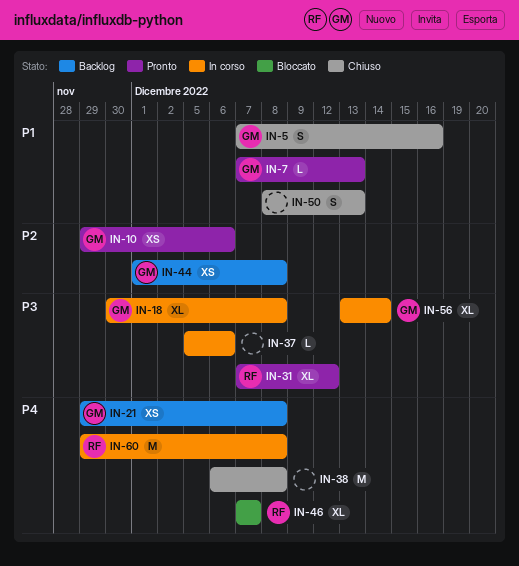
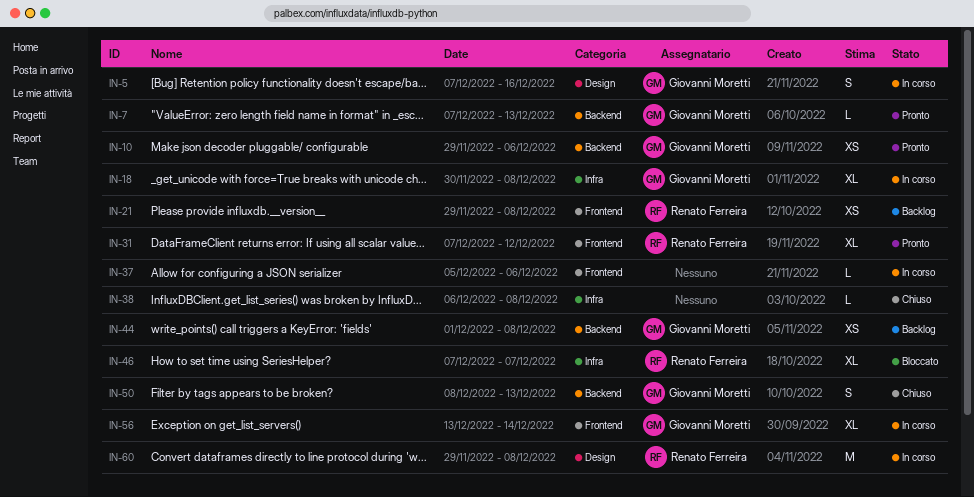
IN-5, status: Chiuso -> In corso
IN-21, owner: Giovanni Moretti -> Renato Ferreira
IN-38, estimate: M -> L
IN-50, owner: none -> Giovanni Moretti

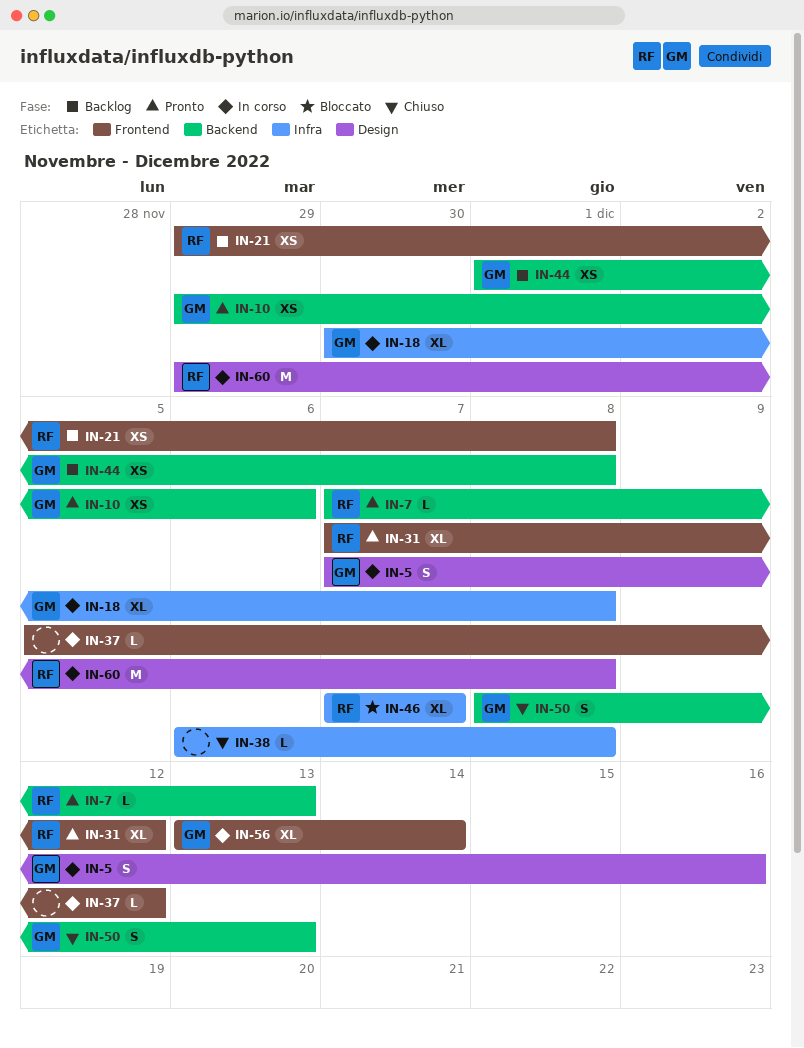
IN-7, owner: Giovanni Moretti -> Renato Ferreira
IN-37, due: Dec 6 -> Dec 12

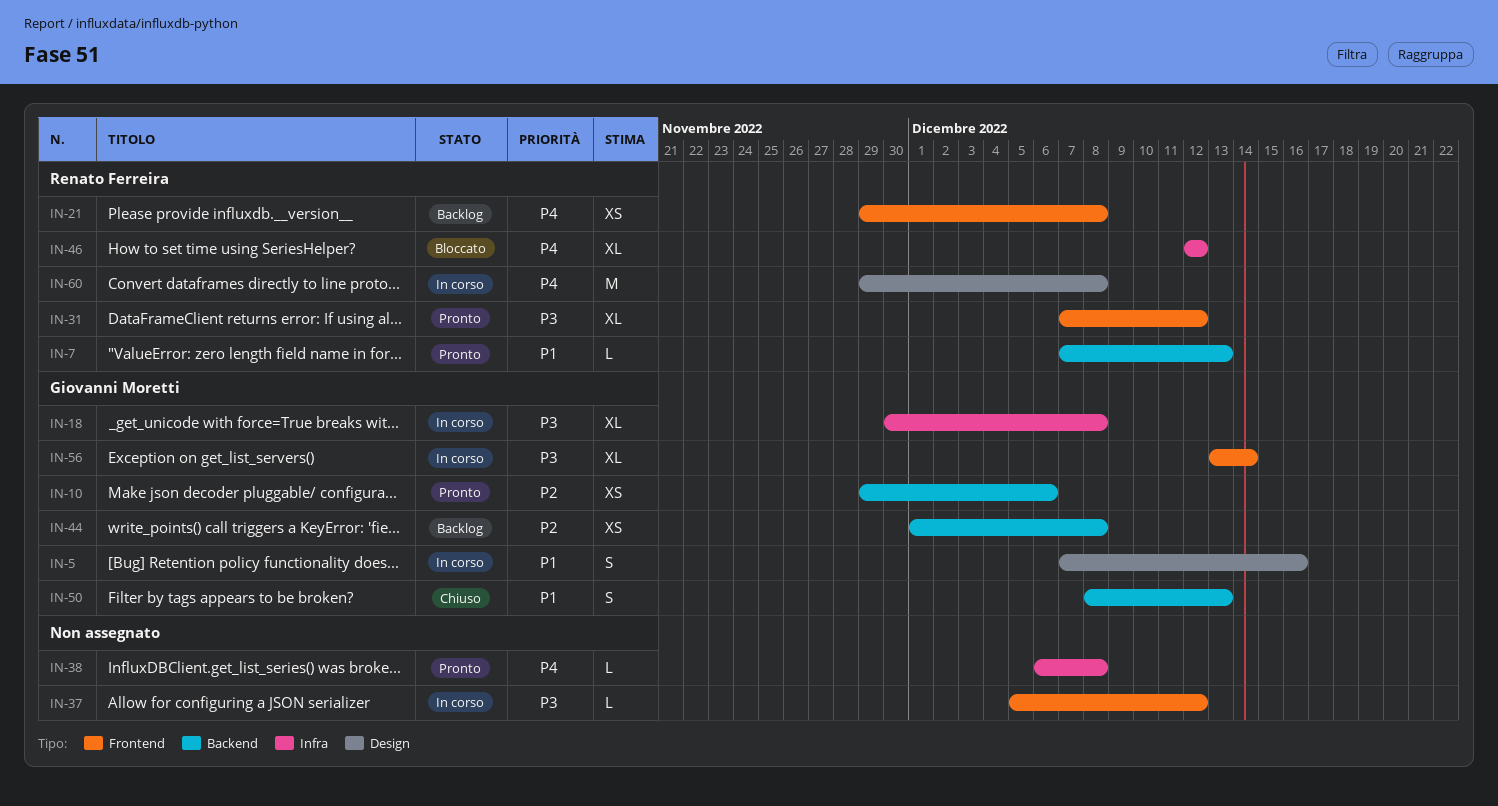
IN-38, status: Chiuso -> Pronto
IN-46, start: Dec 7 -> Dec 12
IN-46, due: Dec 7 -> Dec 12

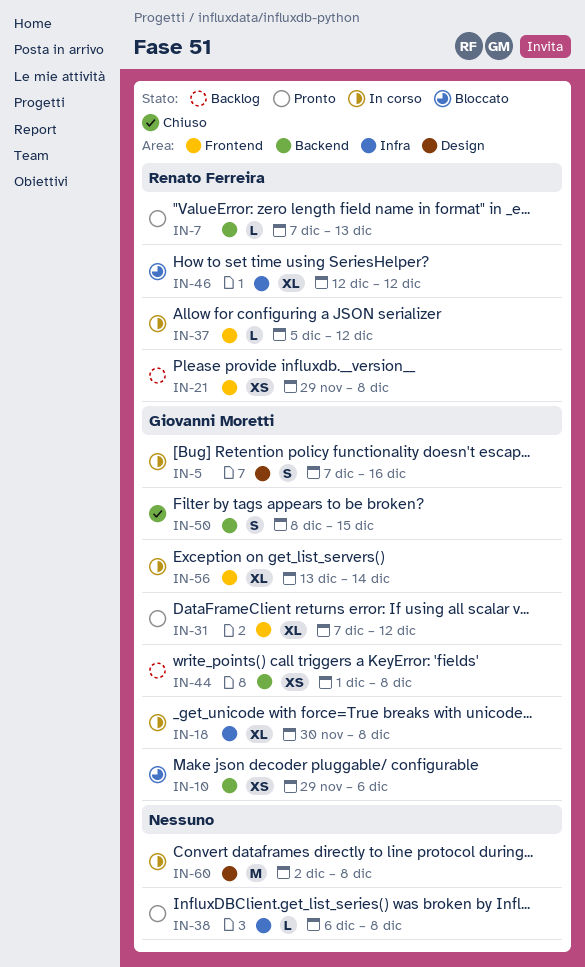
IN-10, status: Pronto -> Bloccato
IN-31, owner: Renato Ferreira -> Giovanni Moretti
IN-37, owner: none -> Renato Ferreira
IN-50, due: Dec 13 -> Dec 15
IN-60, owner: Renato Ferreira -> none
IN-60, start: Nov 29 -> Dec 2

